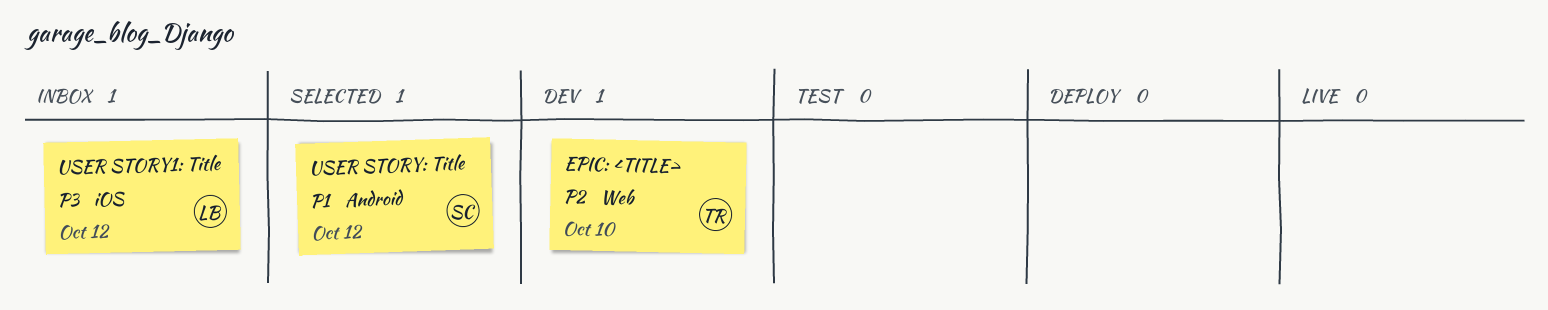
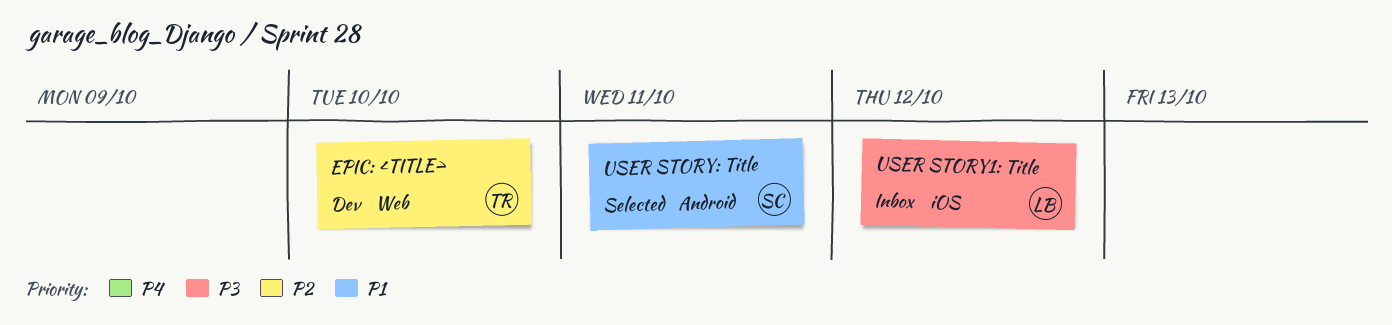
USER STORY: Title, due: Oct 12 -> Oct 11

